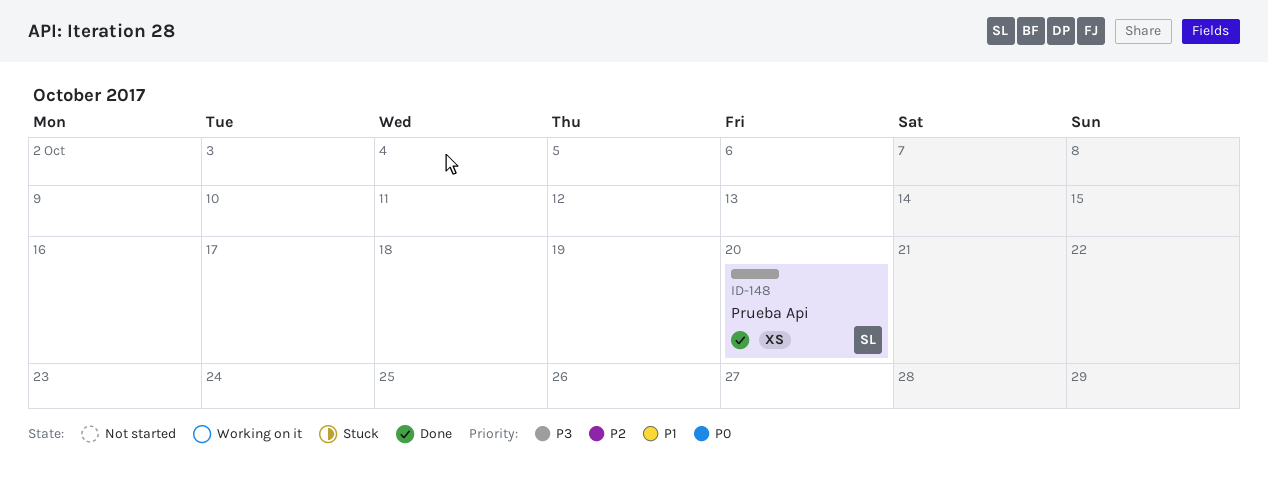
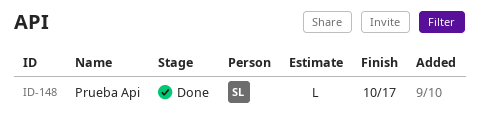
ID-148, estimate: XS -> L
ID-148, due: Oct 20 -> Oct 17

